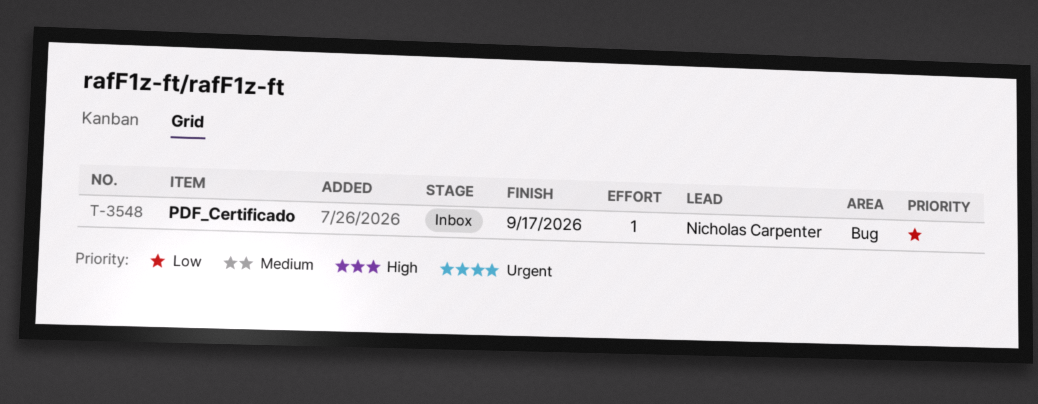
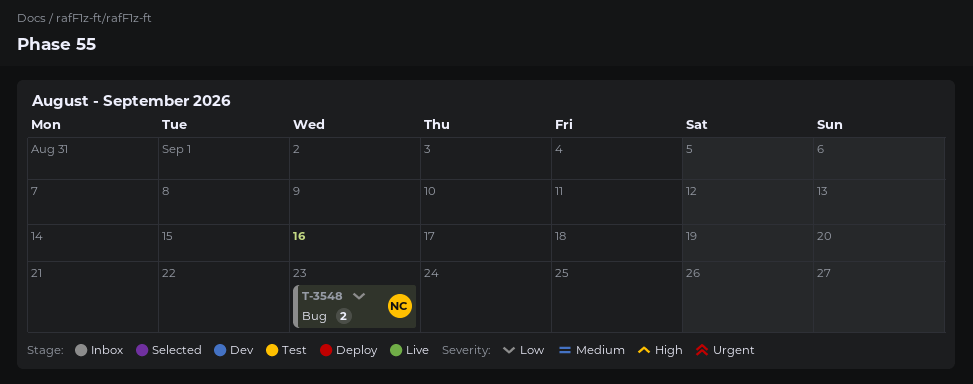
T-3548, estimate: 1 -> 2
T-3548, due: Sep 17 -> Sep 23

